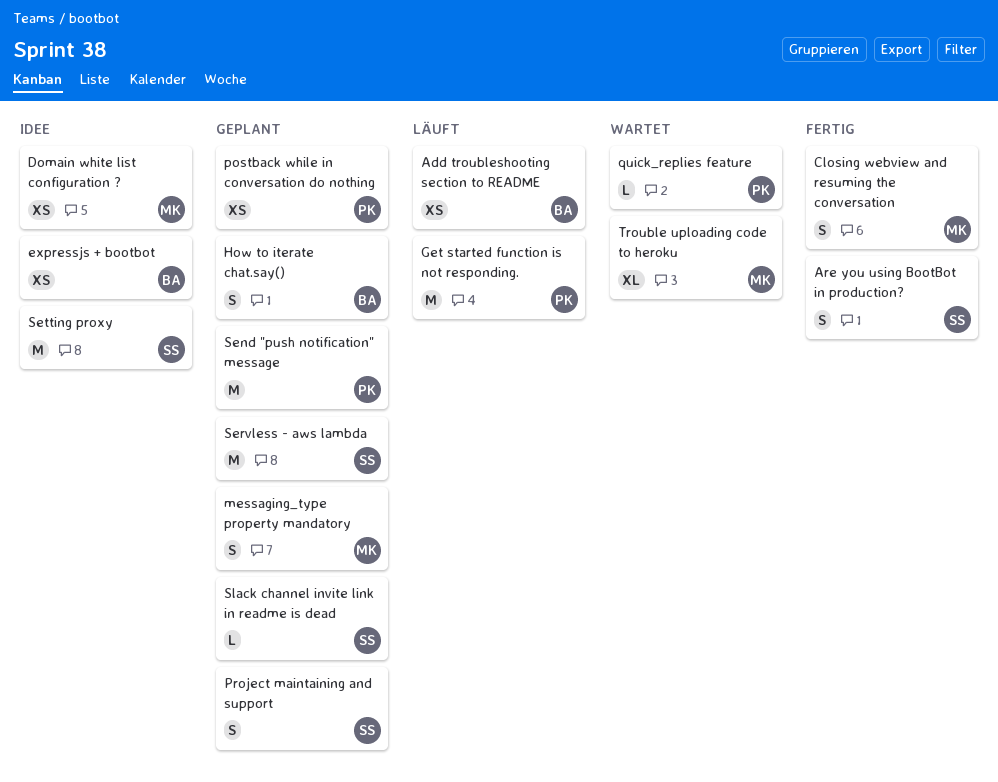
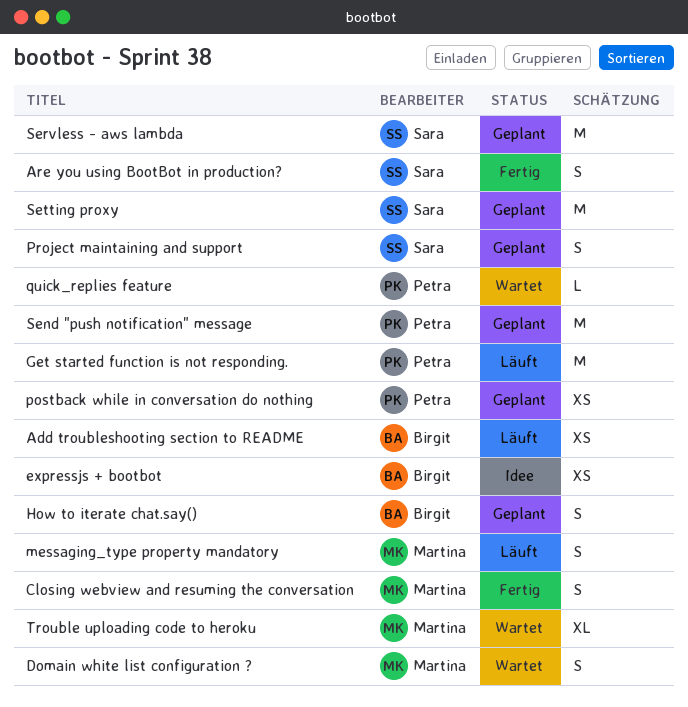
Domain white list configuration ?, status: Idee -> Wartet
Domain white list configuration ?, estimate: XS -> S
messaging_type property mandatory, status: Geplant -> Läuft
Setting proxy, status: Idee -> Geplant
Slack channel invite link in readme is dead: present -> none

